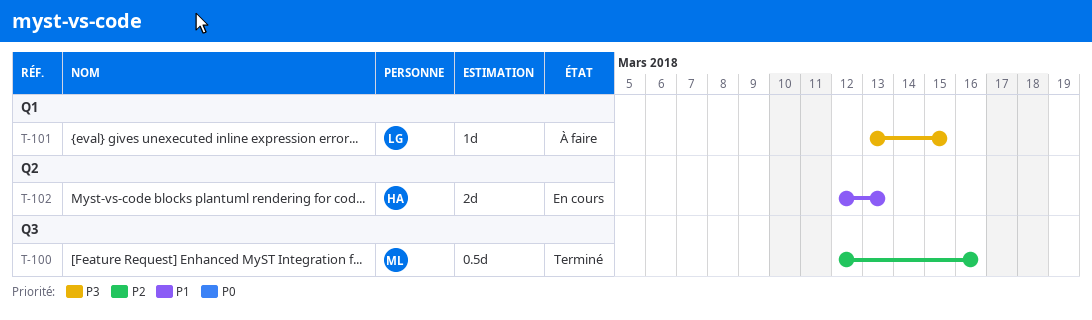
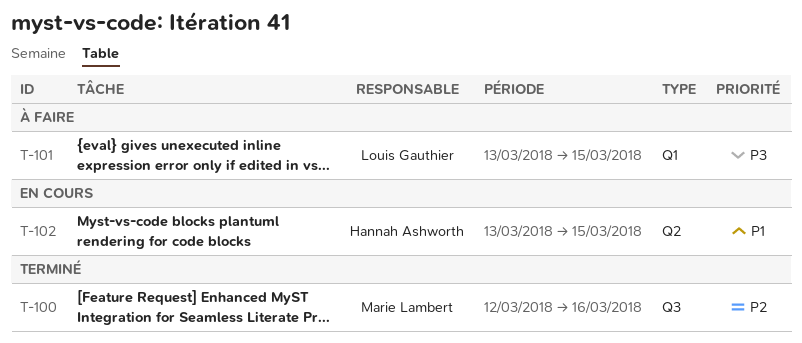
T-102, start: Mar 12 -> Mar 13
T-102, due: Mar 13 -> Mar 15

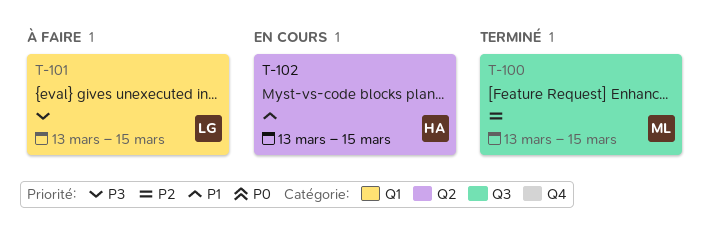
T-100, start: Mar 12 -> Mar 13
T-100, due: Mar 16 -> Mar 15

